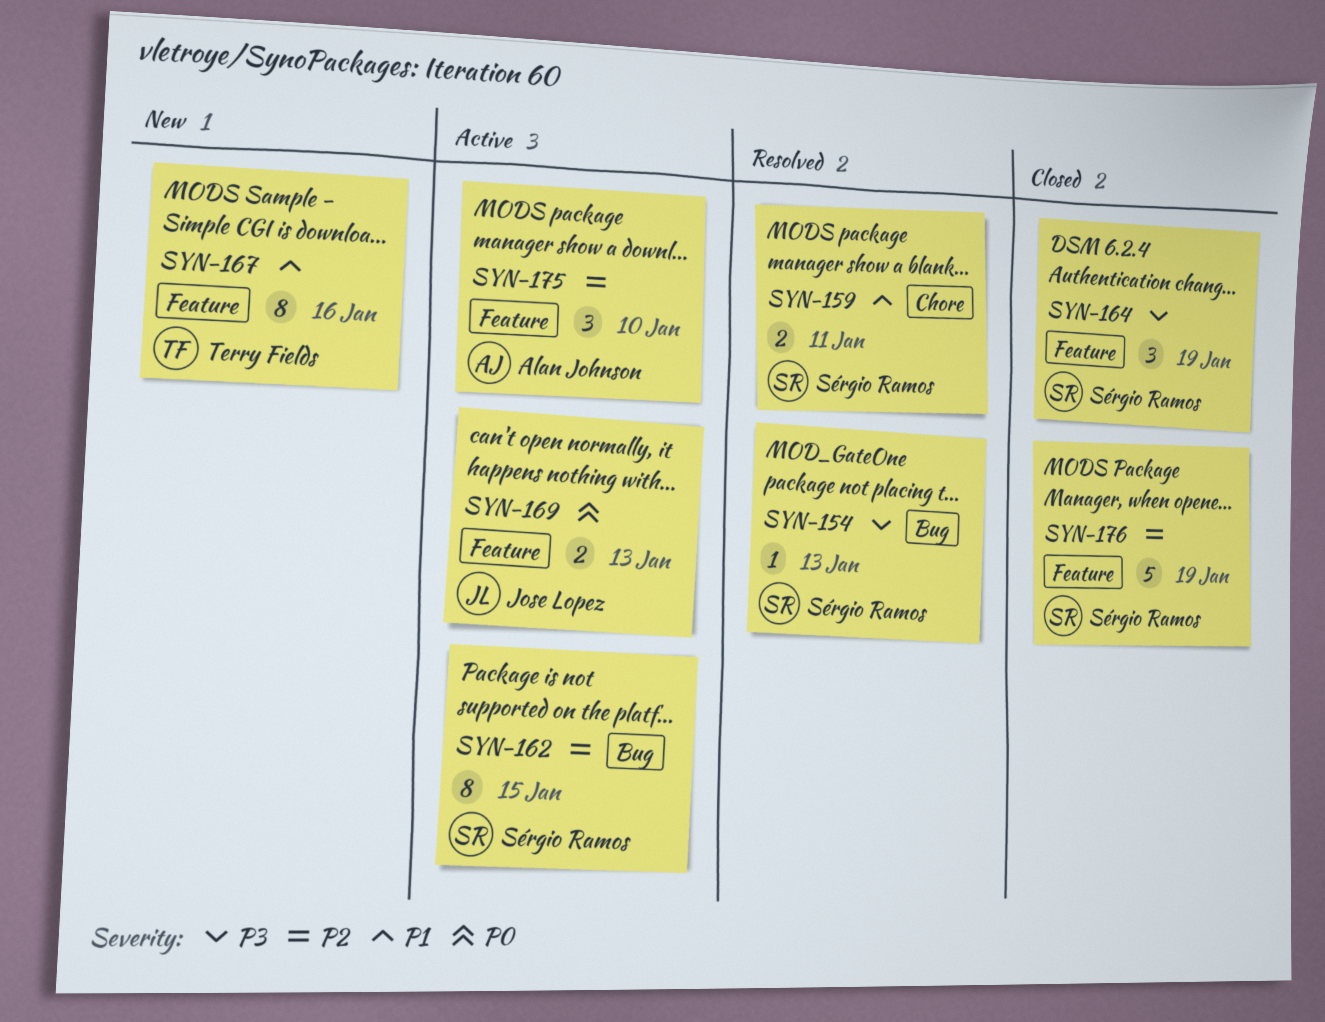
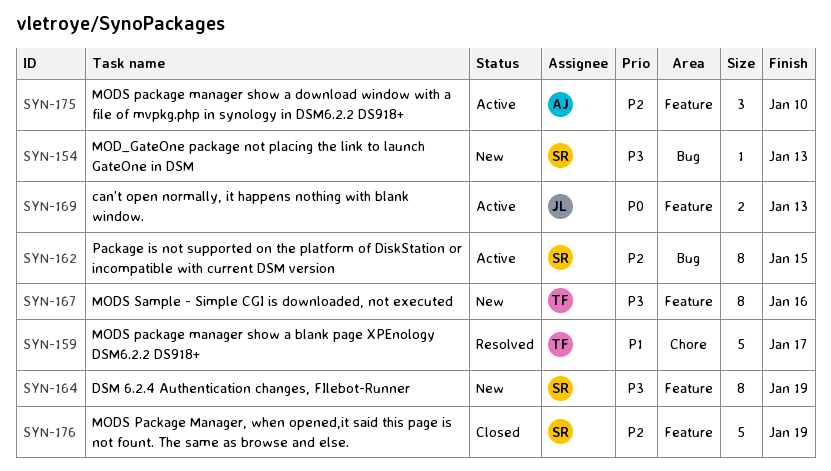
SYN-154, status: Resolved -> New
SYN-159, owner: Sérgio Ramos -> Terry Fields
SYN-159, estimate: 2 -> 5
SYN-159, due: Jan 11 -> Jan 17
SYN-164, status: Closed -> New
SYN-164, estimate: 3 -> 8
SYN-167, priority: P1 -> P3

